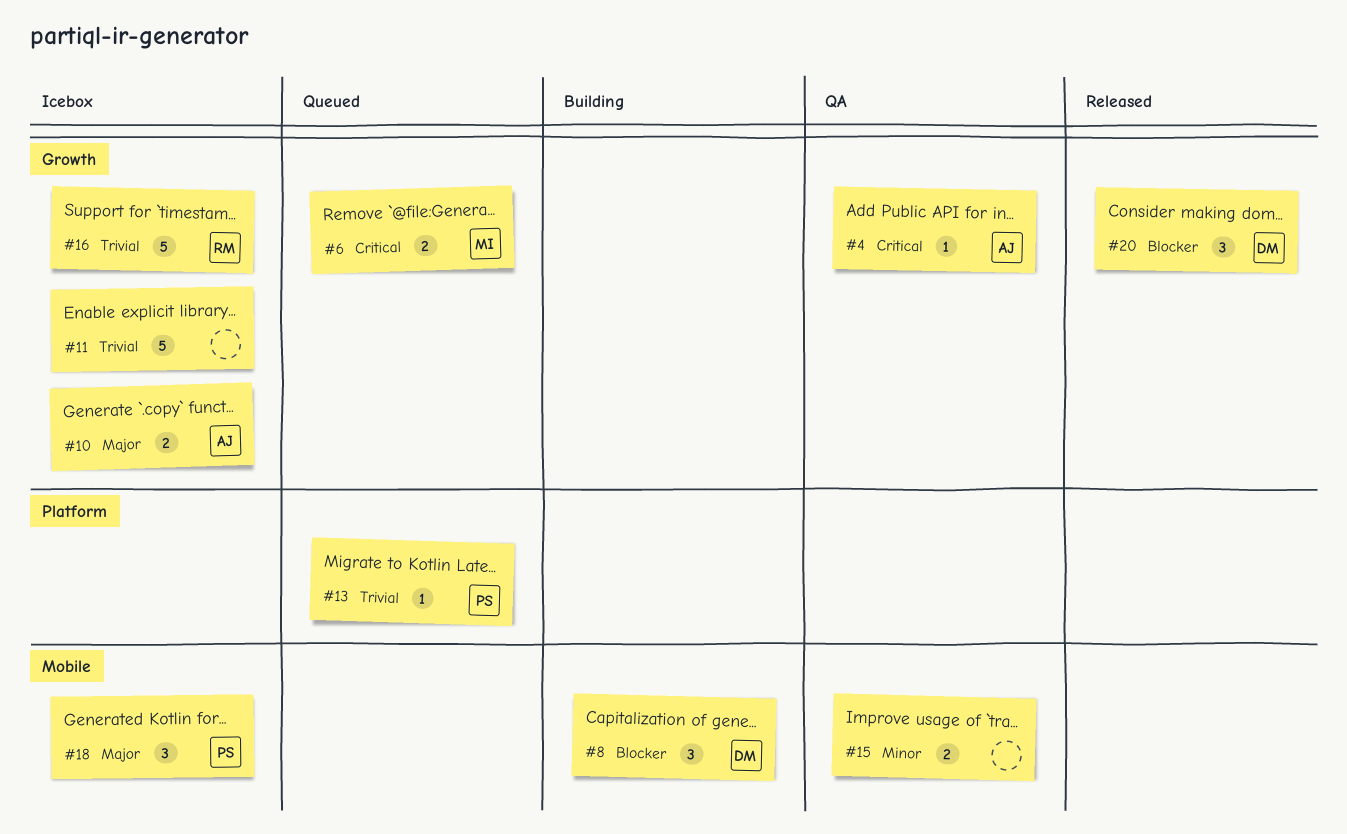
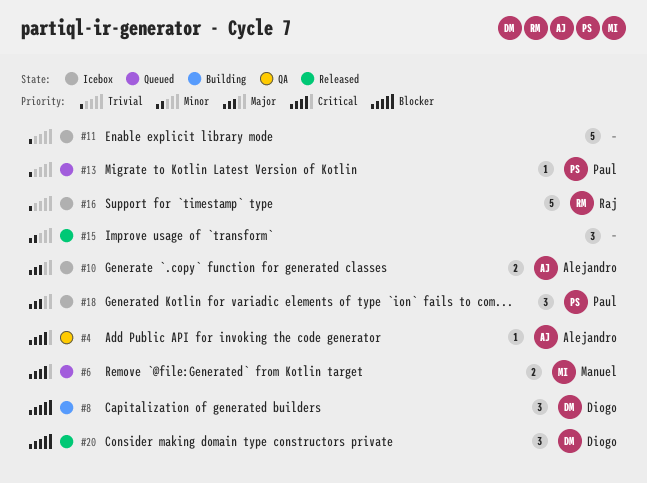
#15, status: QA -> Released
#15, estimate: 2 -> 3

